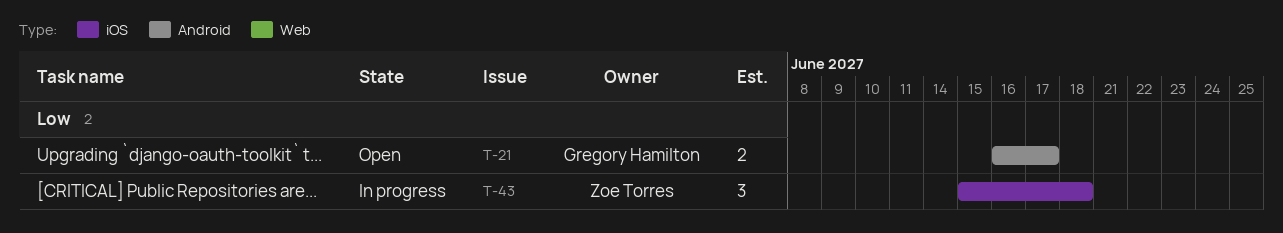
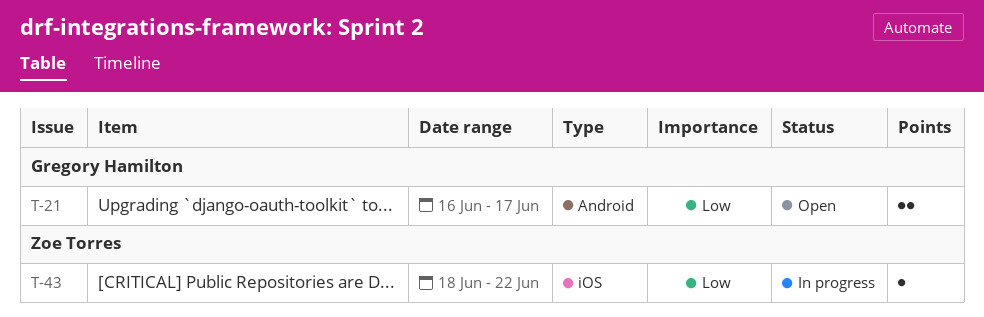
T-43, estimate: 3 -> 1
T-43, start: Jun 15 -> Jun 18
T-43, due: Jun 18 -> Jun 22

